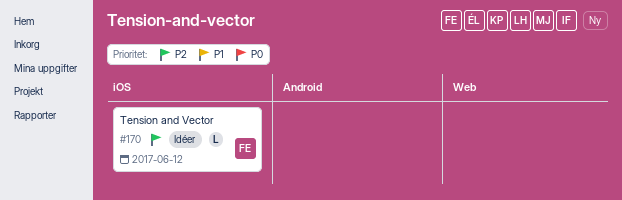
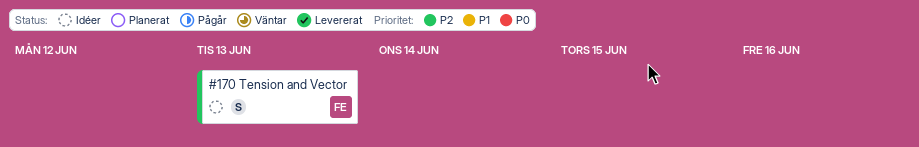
#170, estimate: L -> S
#170, due: Jun 12 -> Jun 13

